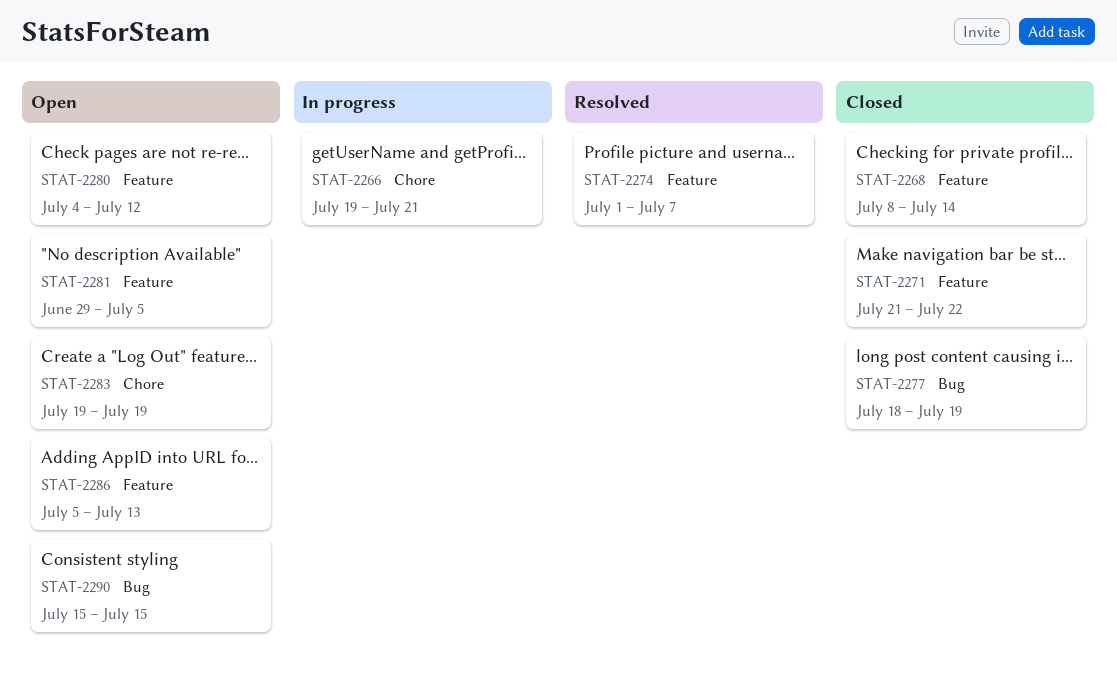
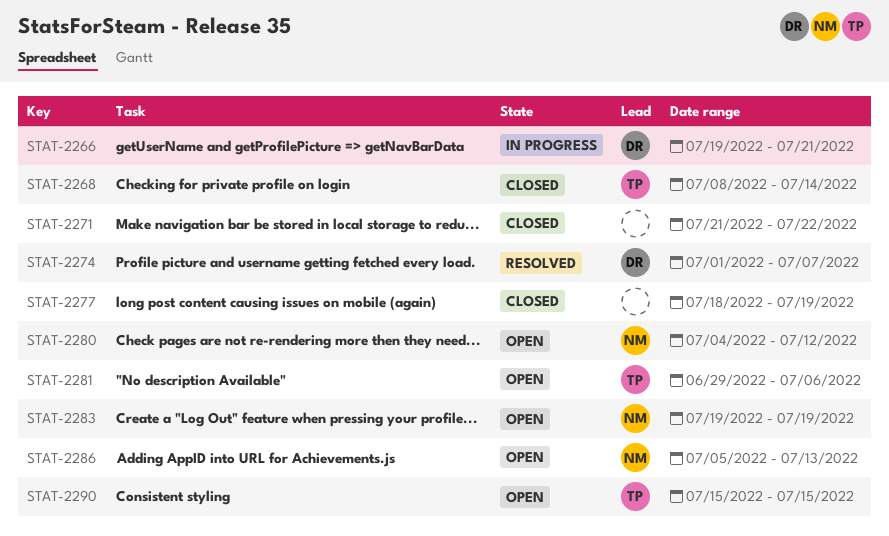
STAT-2281, due: Jul 5 -> Jul 6

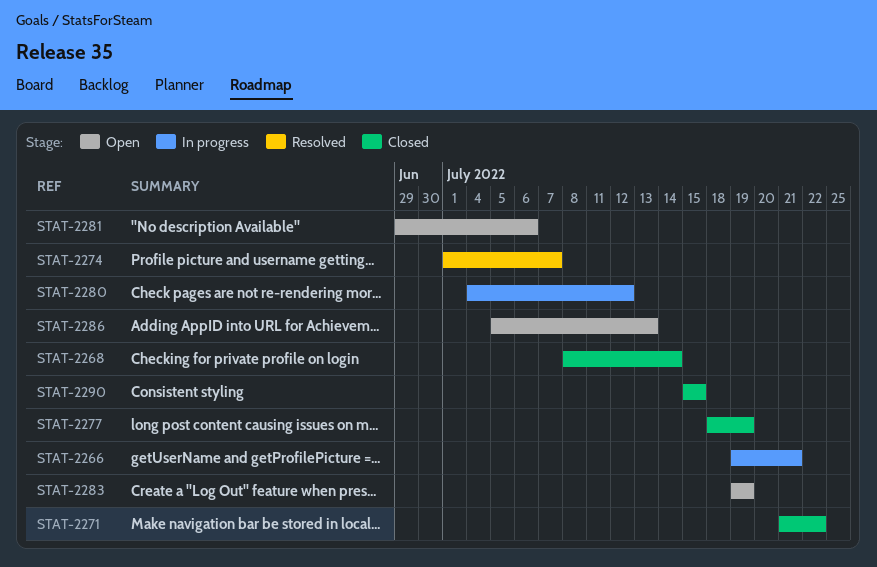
STAT-2280, status: Open -> In progress
STAT-2290, status: Open -> Closed

